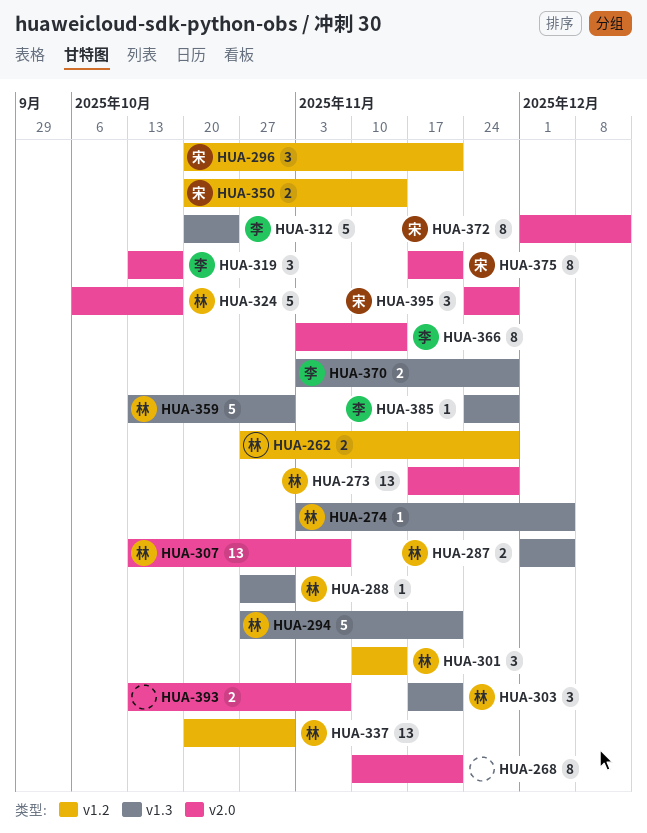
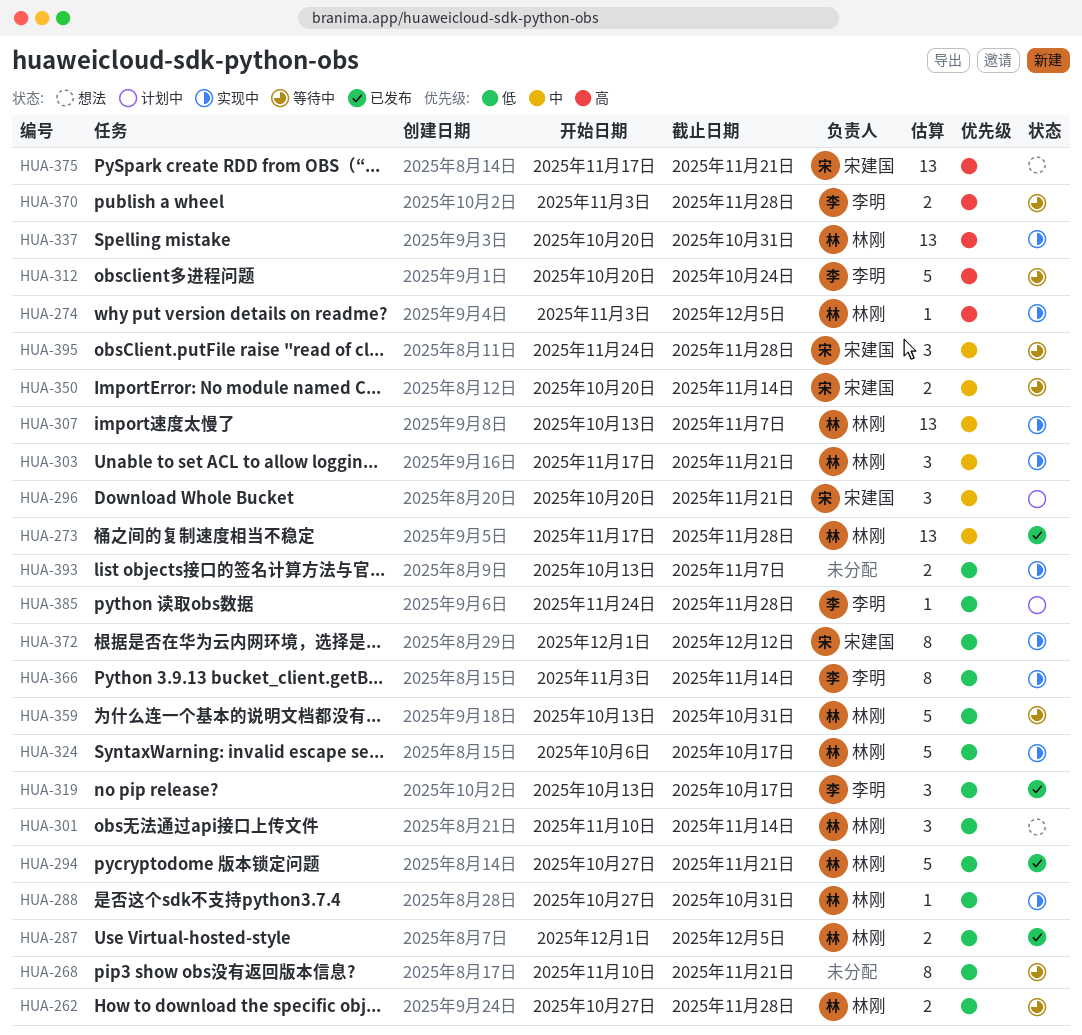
HUA-375, estimate: 8 -> 13

